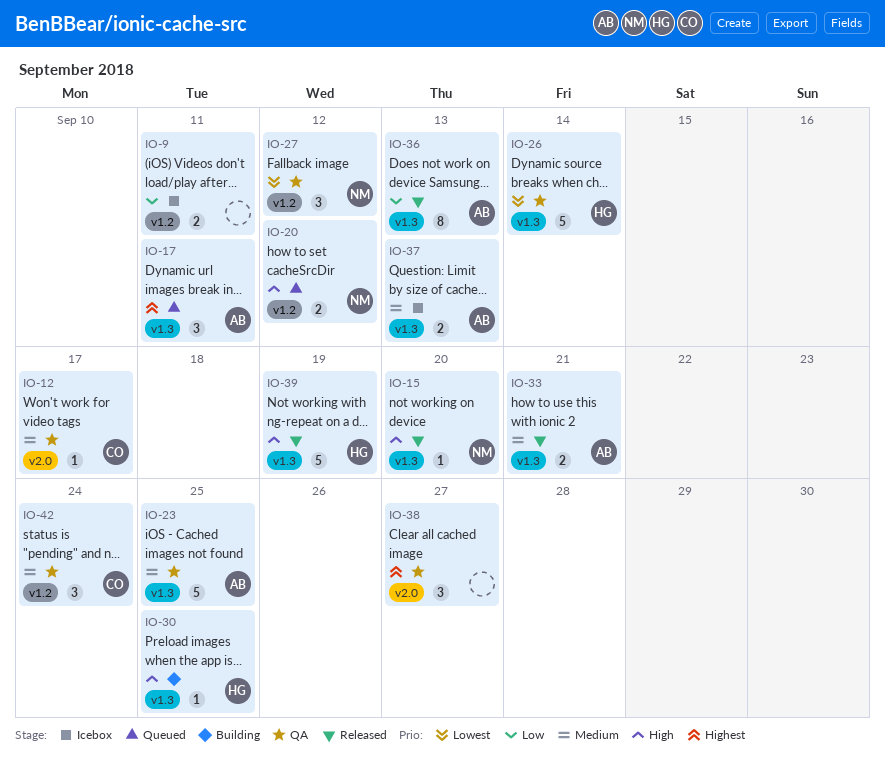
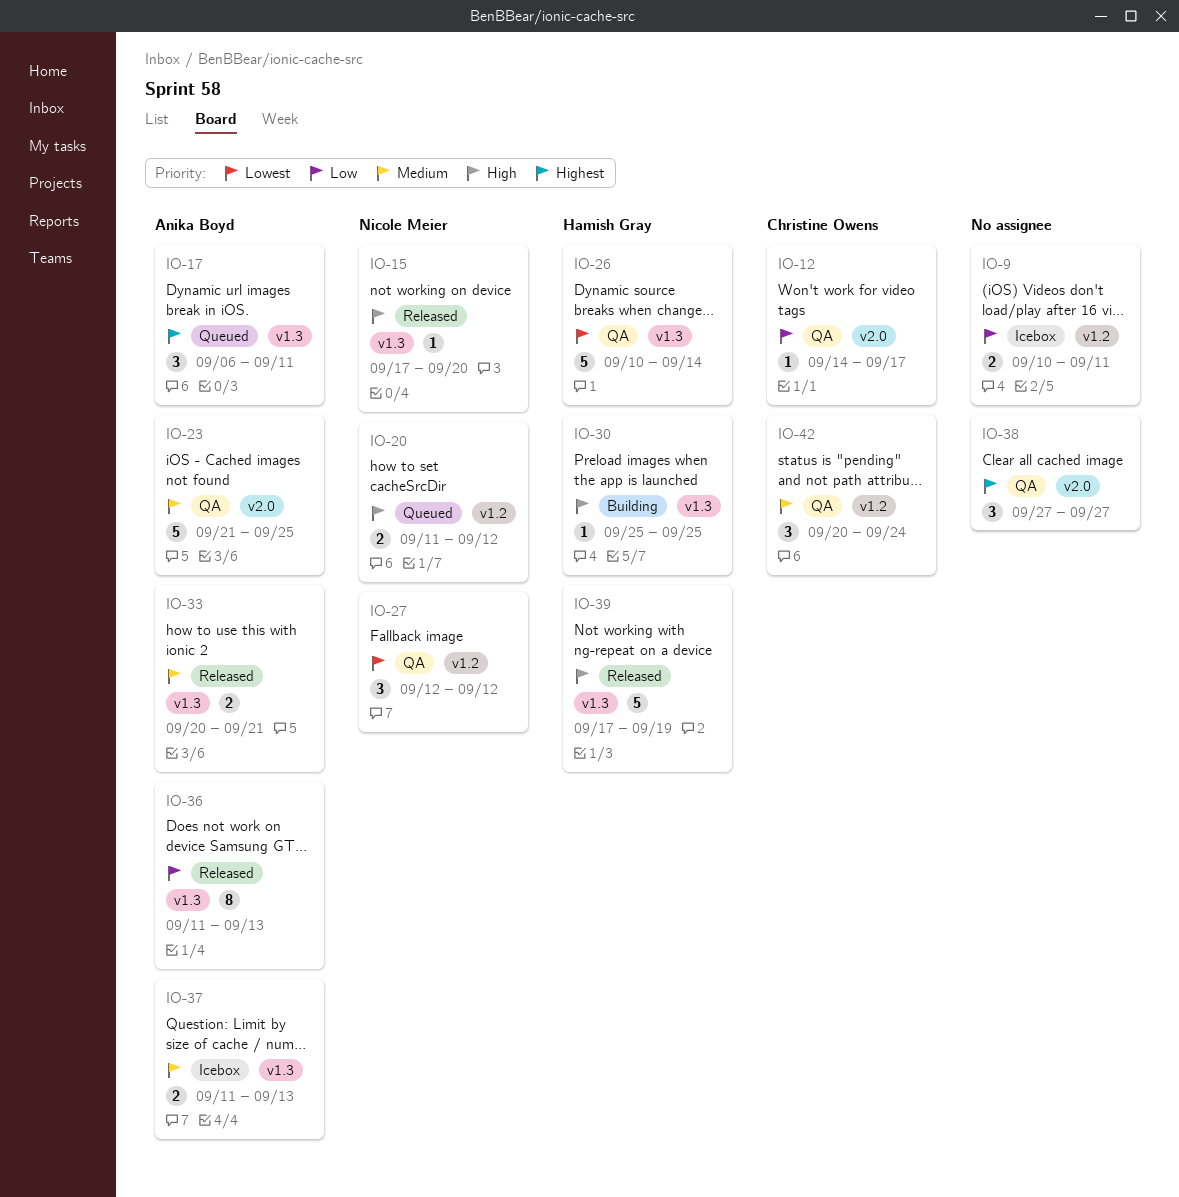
IO-12, priority: Medium -> Low
IO-23, label: v1.3 -> v2.0

